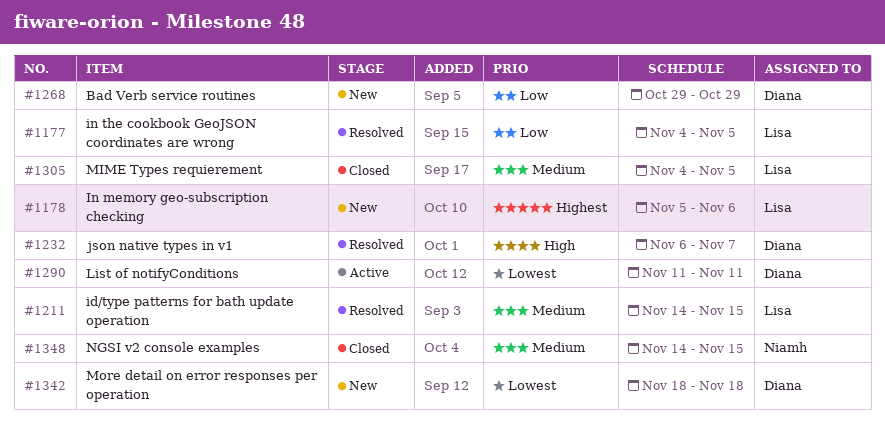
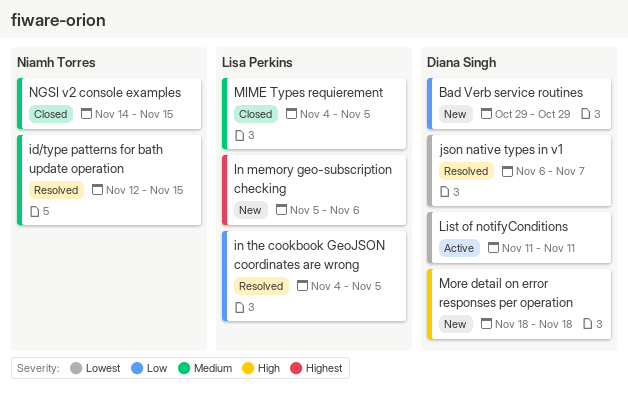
id/type patterns for bath update operation, owner: Lisa Perkins -> Niamh Torres
id/type patterns for bath update operation, start: Nov 14 -> Nov 12
json native types in v1, priority: High -> Lowest
More detail on error responses per operation, priority: Lowest -> High

